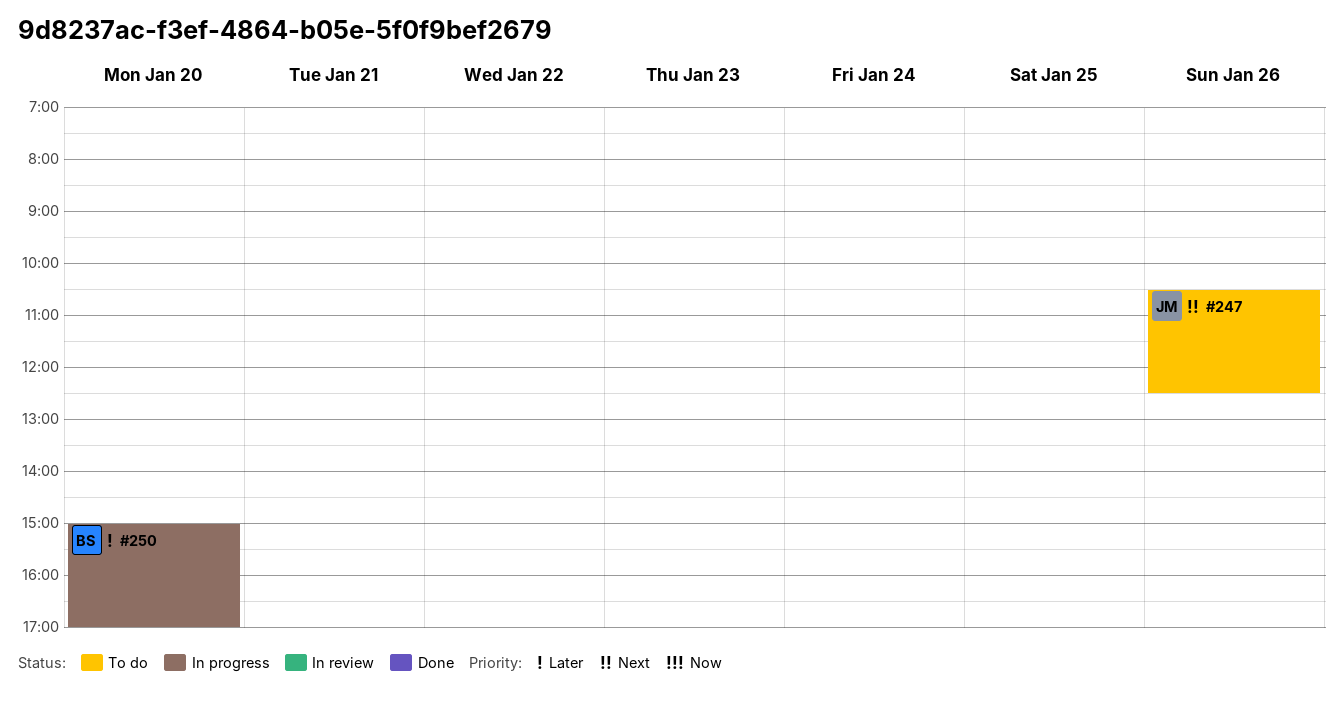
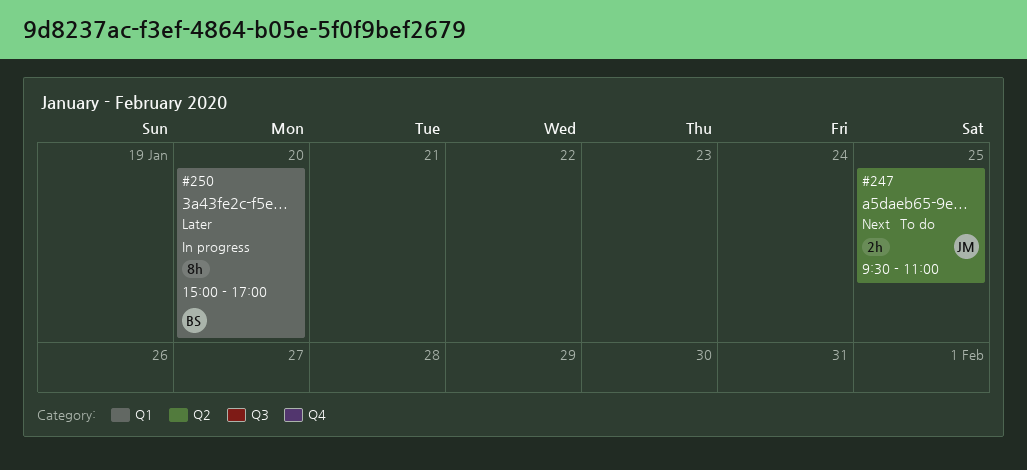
#247, day: Jan 26 -> Jan 25
#247, begins: 10:30 -> 09:30
#247, ends: 12:30 -> 11:00

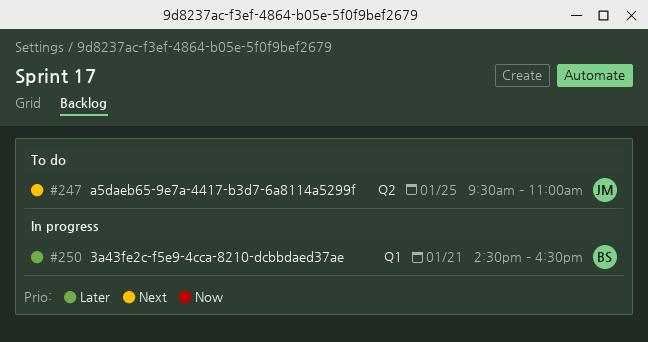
#250, day: Jan 20 -> Jan 21
#250, begins: 15:00 -> 14:30
#250, ends: 17:00 -> 16:30

